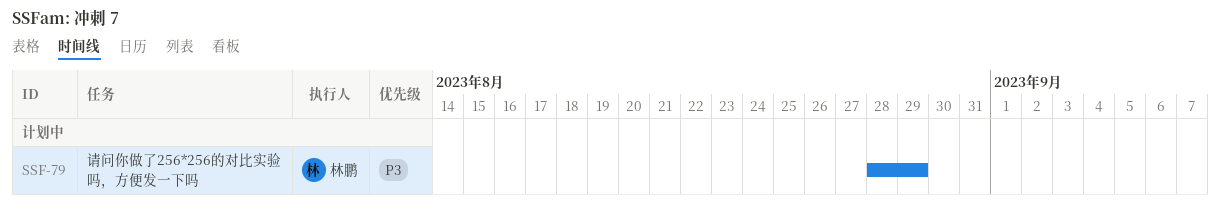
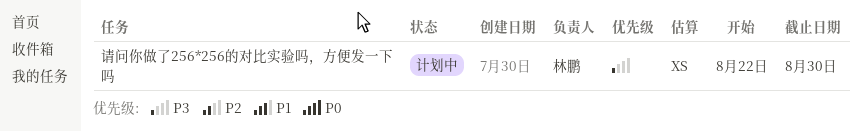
请问你做了256*256的对比实验吗，方便发一下吗, start: Aug 28 -> Aug 22
请问你做了256*256的对比实验吗，方便发一下吗, due: Aug 29 -> Aug 30

